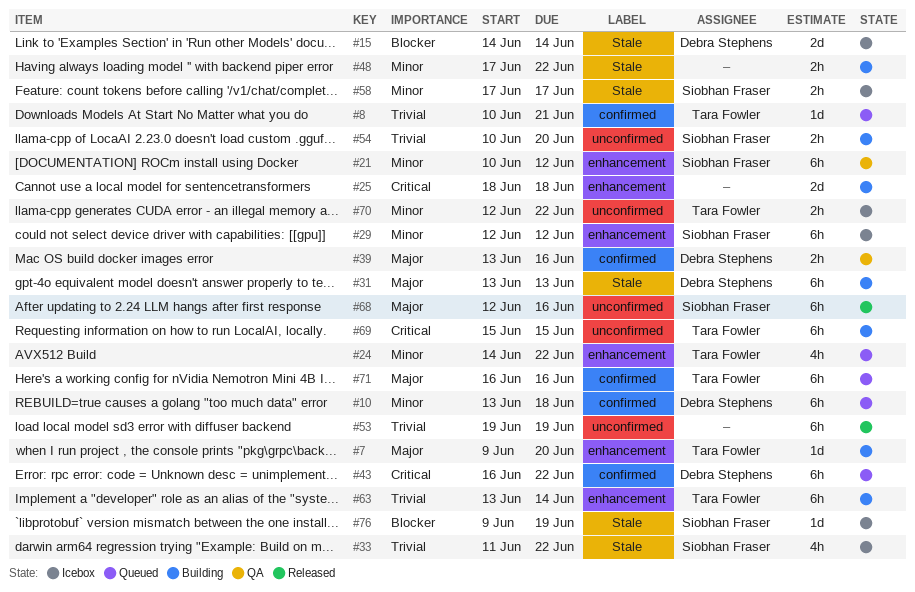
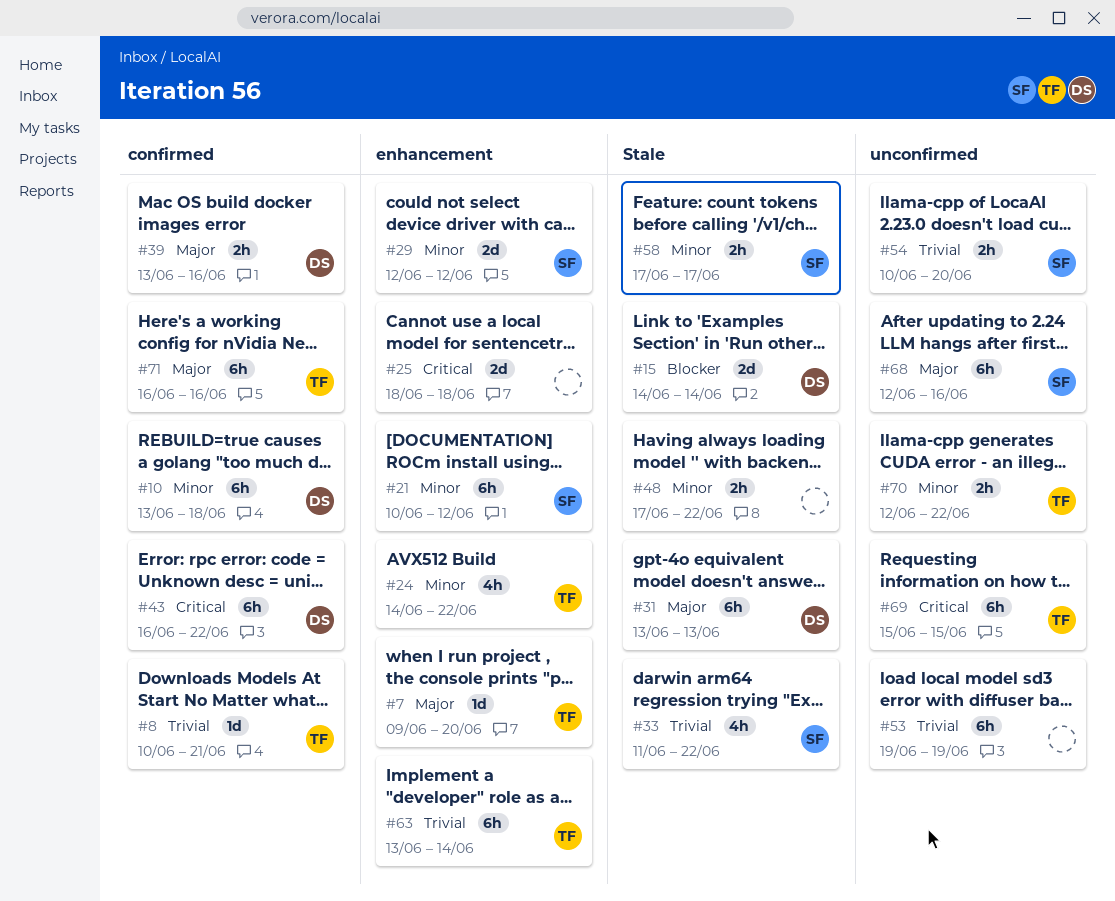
#29, estimate: 6h -> 2d
#76: present -> none

